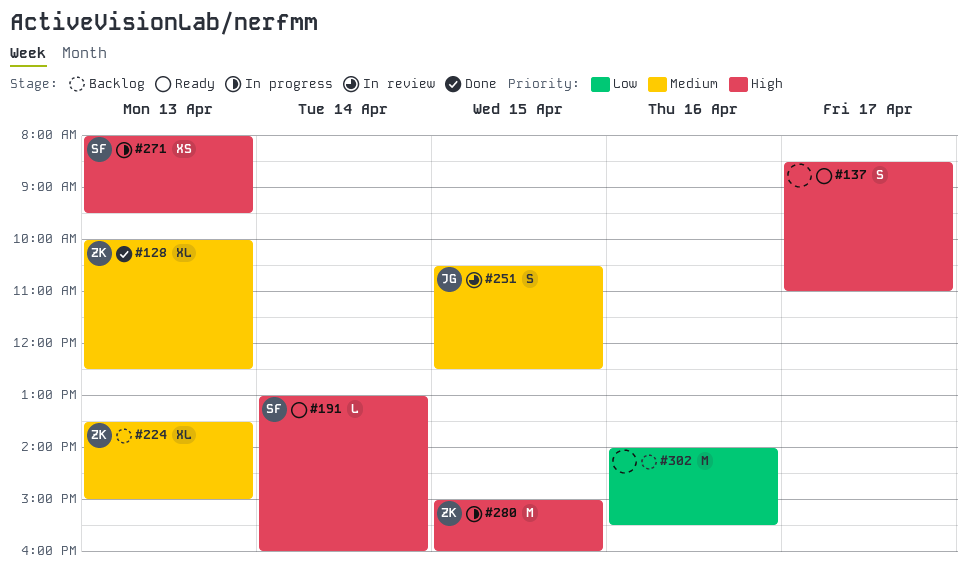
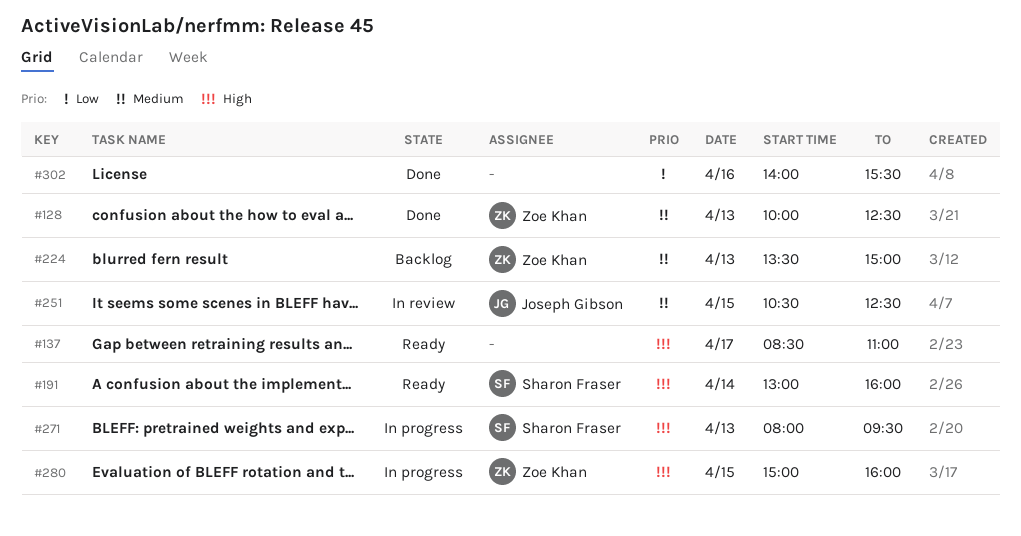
#302, status: Backlog -> Done

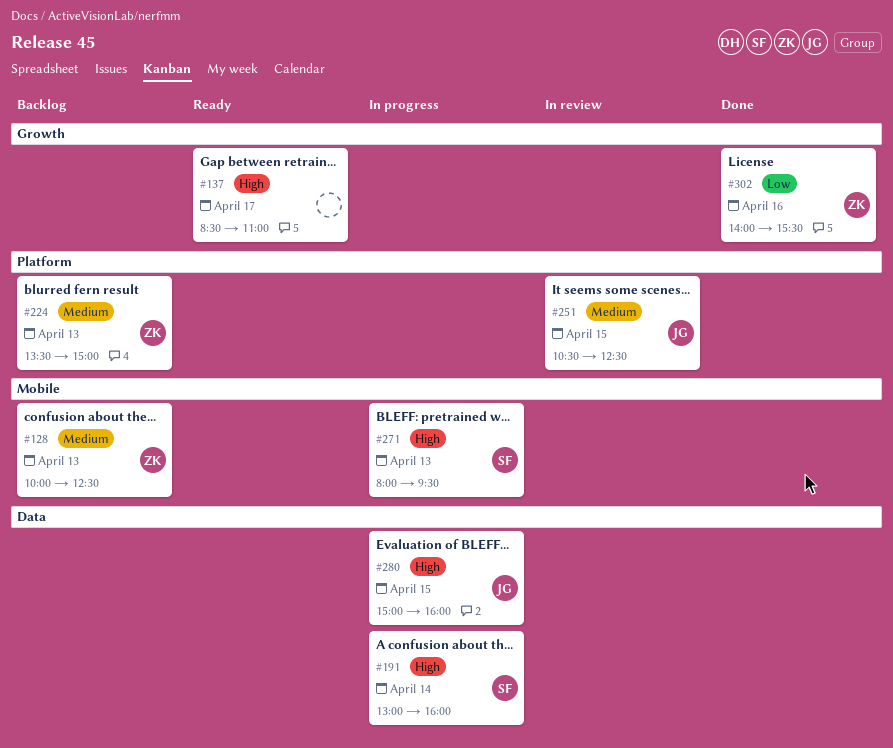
#128, status: Done -> Backlog
#191, status: Ready -> In progress
#280, owner: Zoe Khan -> Joseph Gibson
#302, owner: none -> Zoe Khan

